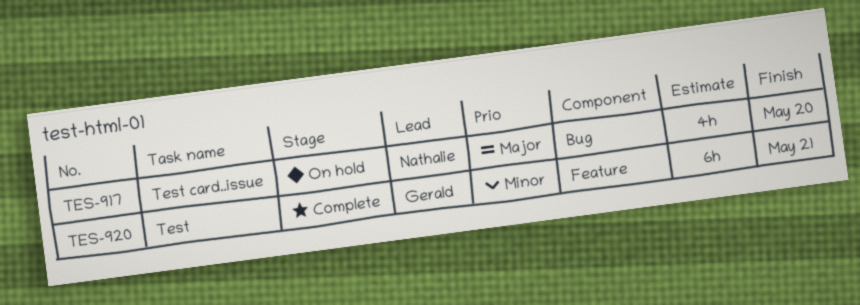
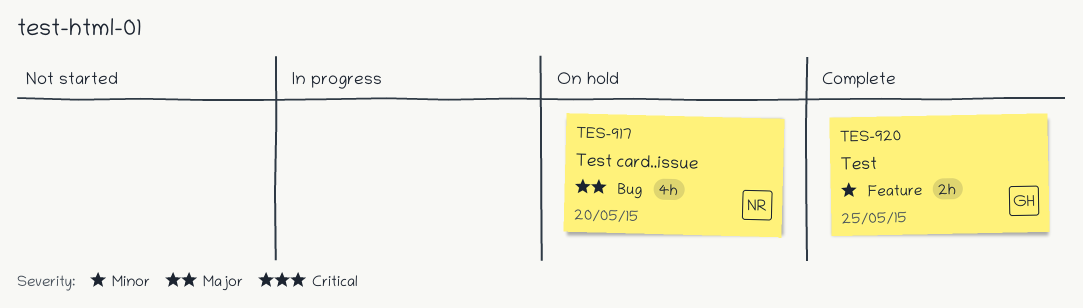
TES-920, estimate: 6h -> 2h
TES-920, due: May 21 -> May 25

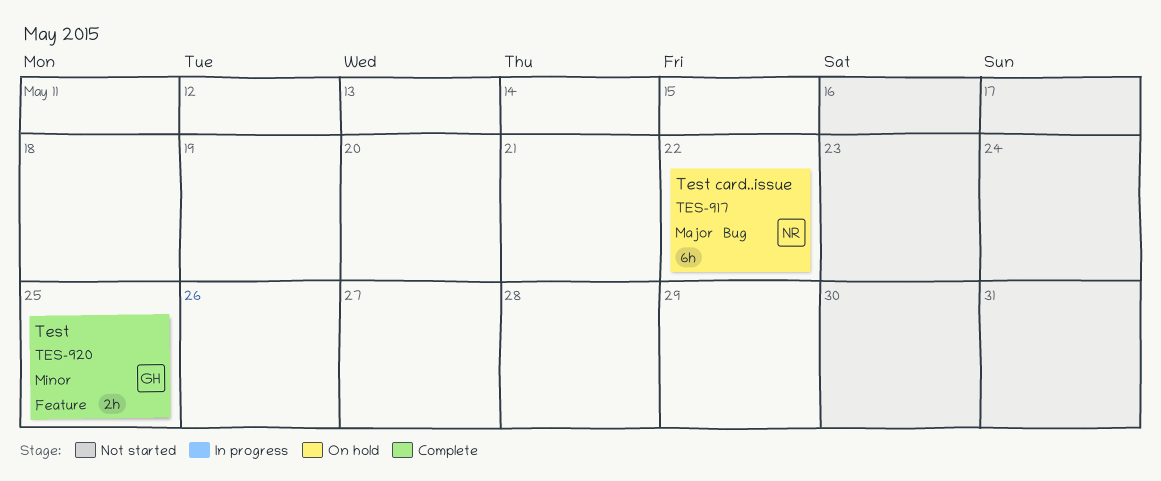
TES-917, estimate: 4h -> 6h
TES-917, due: May 20 -> May 22

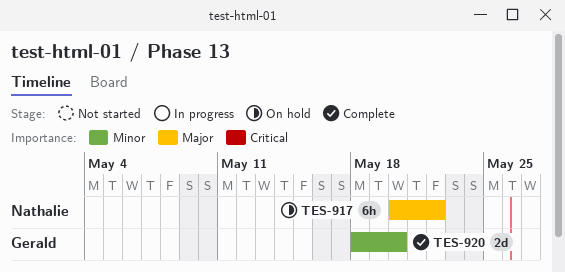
TES-920, estimate: 2h -> 2d
TES-920, due: May 25 -> May 20

